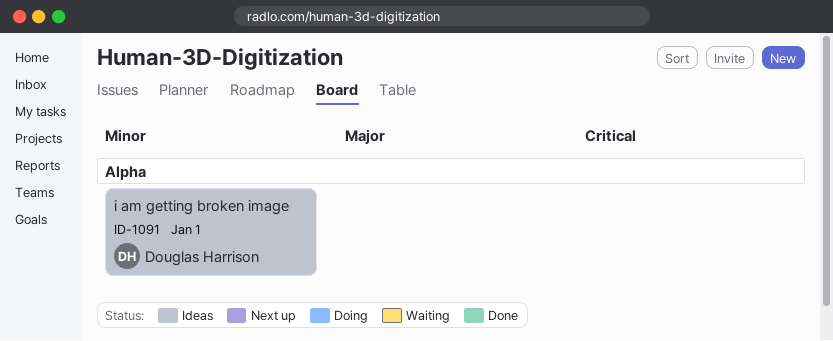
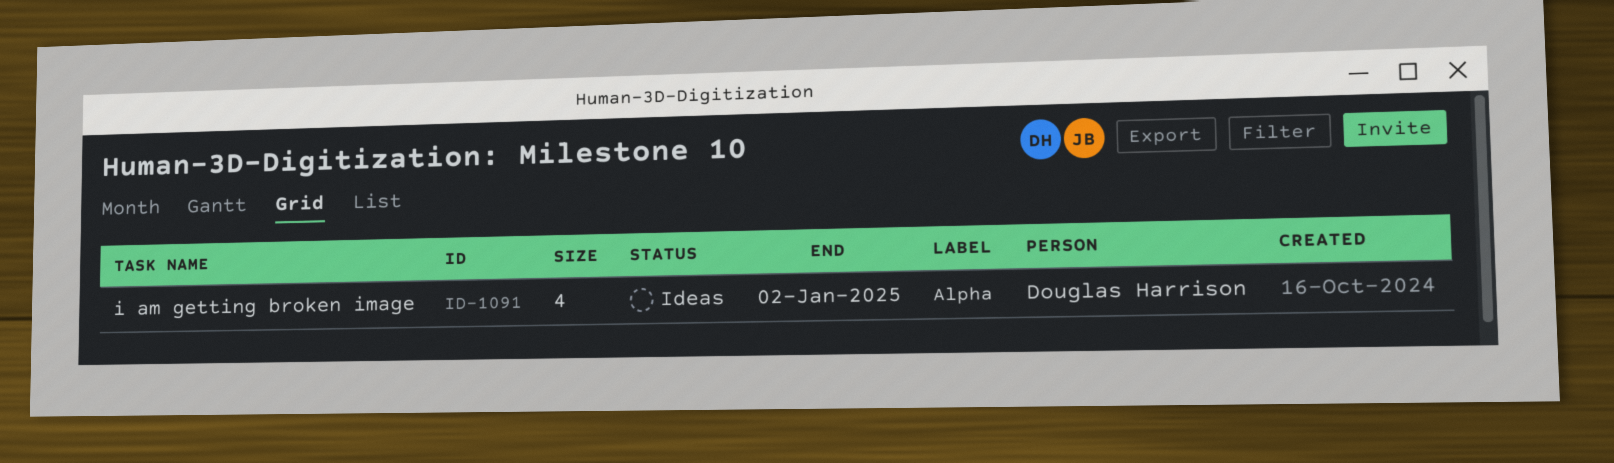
ID-1091, due: Jan 1 -> Jan 2

